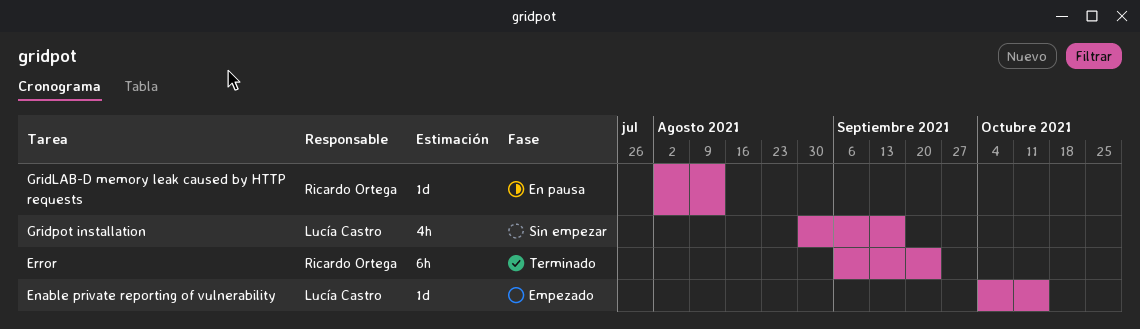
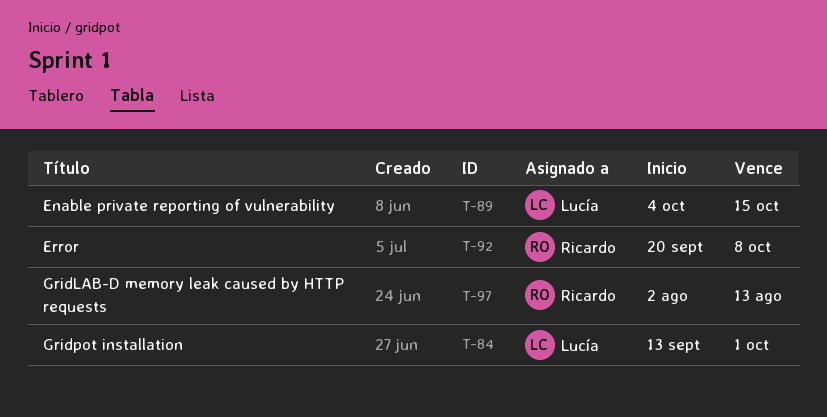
Error, start: Sep 6 -> Sep 20
Error, due: Sep 24 -> Oct 8
Gridpot installation, start: Aug 30 -> Sep 13
Gridpot installation, due: Sep 17 -> Oct 1

